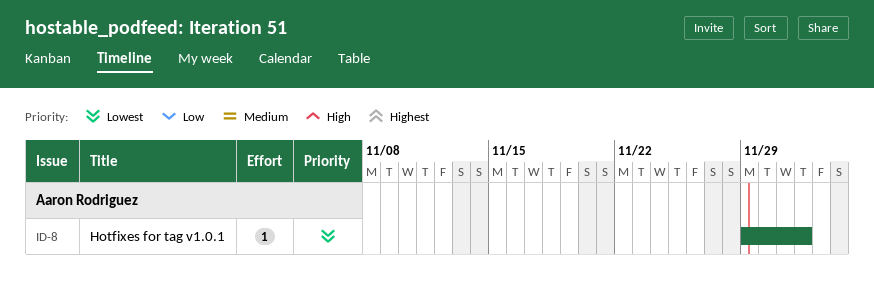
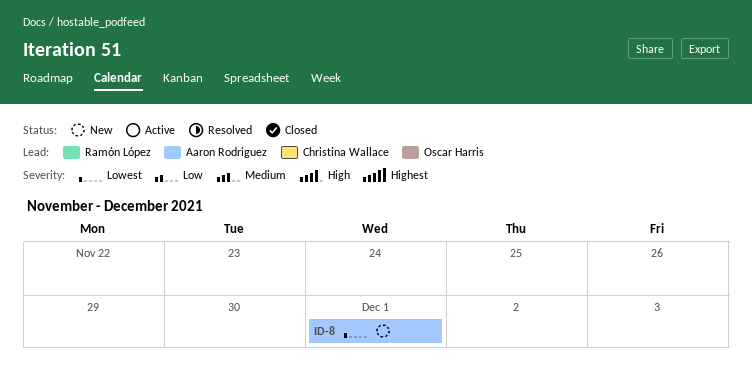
ID-8, due: Dec 2 -> Dec 1

